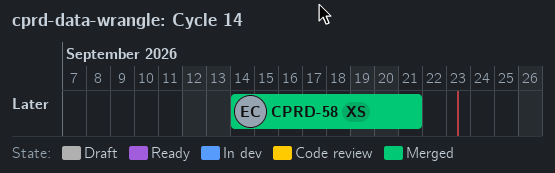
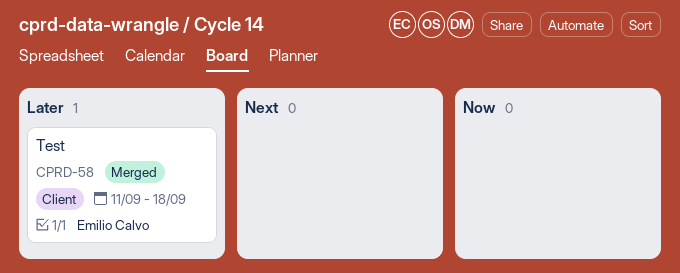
CPRD-58, start: Sep 14 -> Sep 11
CPRD-58, due: Sep 21 -> Sep 18

